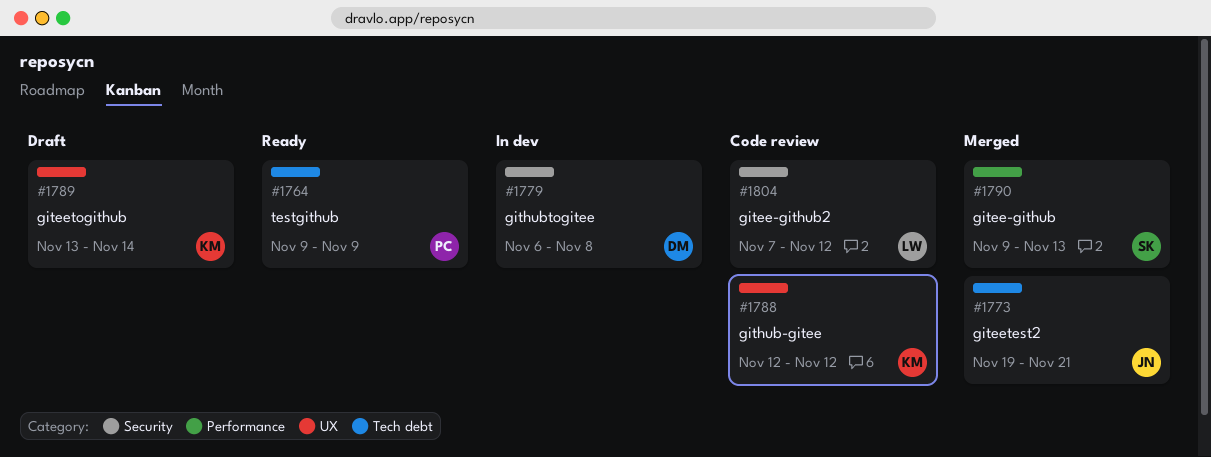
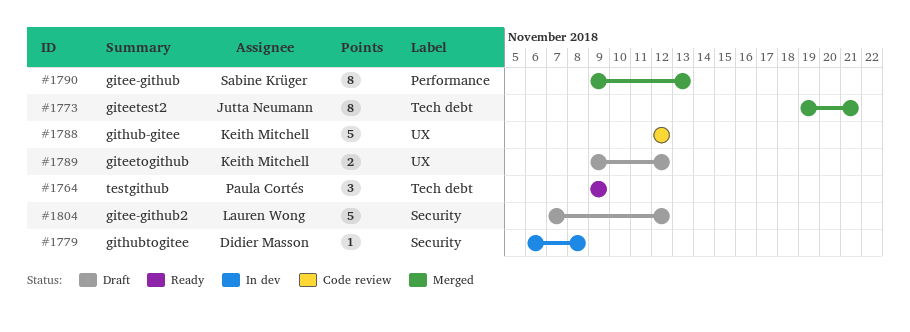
#1789, start: Nov 13 -> Nov 9
#1789, due: Nov 14 -> Nov 12
#1804, status: Code review -> Draft

